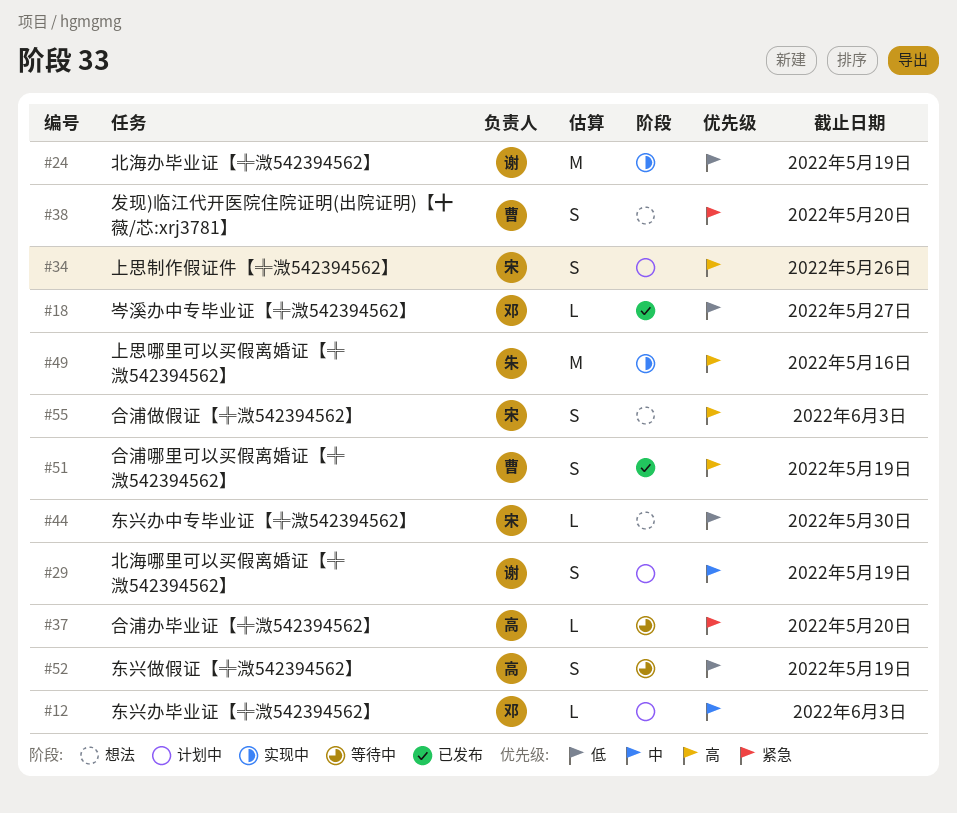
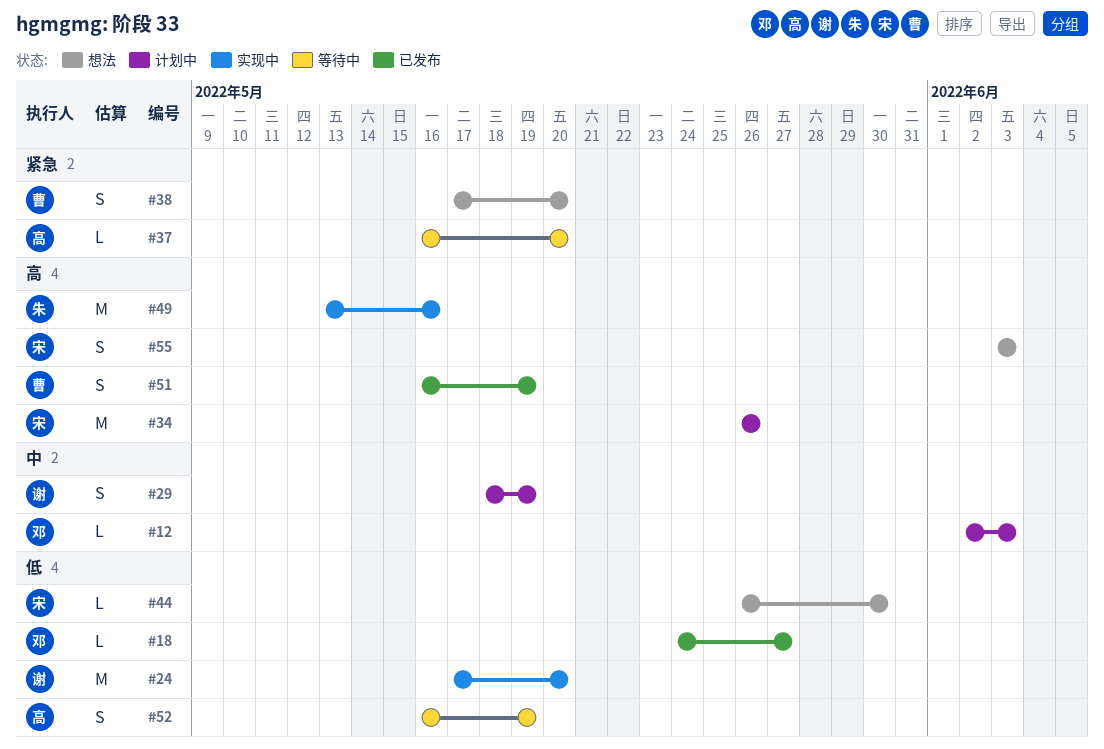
#24, due: May 19 -> May 20
#34, estimate: S -> M

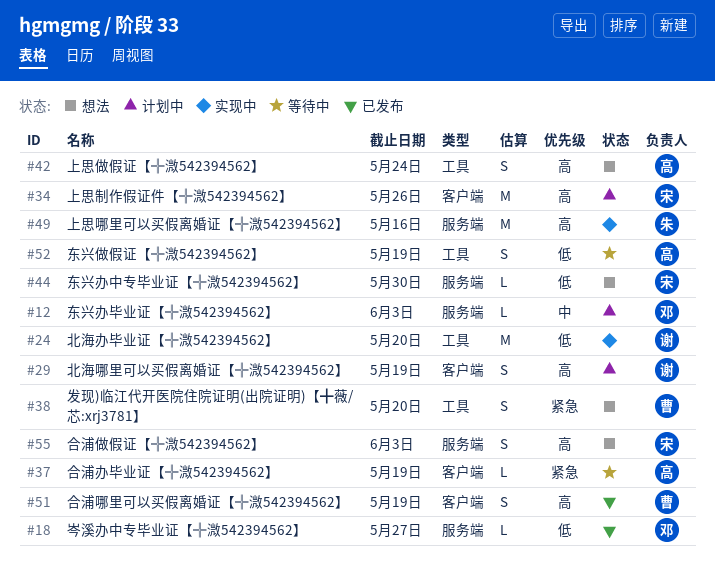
#29, priority: 中 -> 高
#37, due: May 20 -> May 19
#42: none -> present

